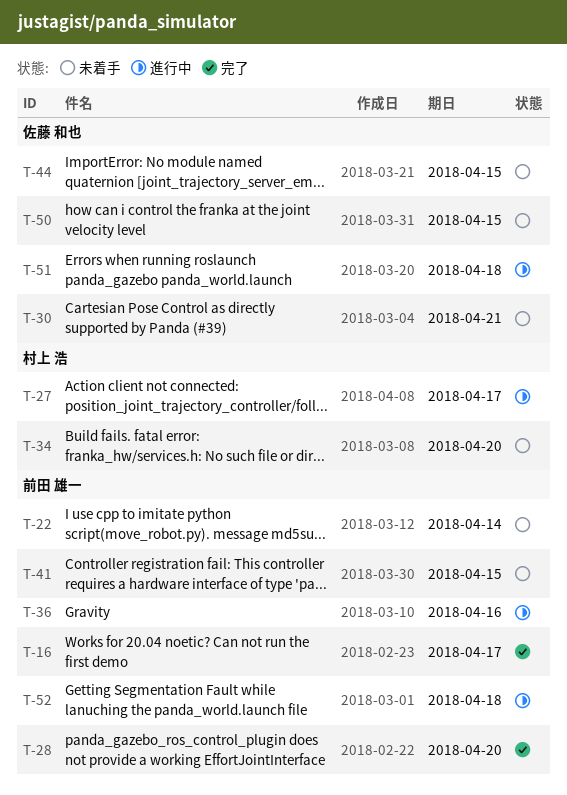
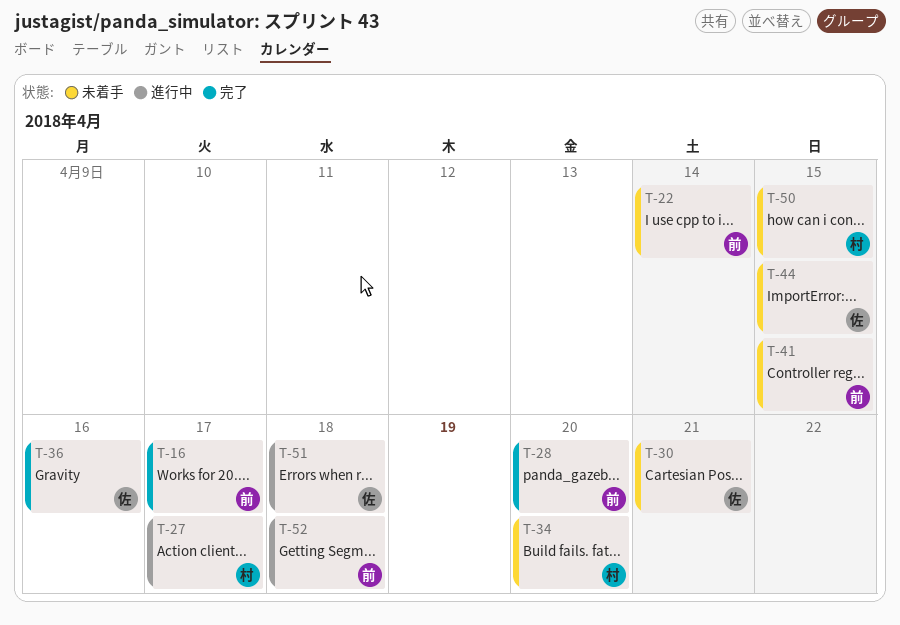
T-36, status: 進行中 -> 完了
T-36, owner: 前田 雄一 -> 佐藤 和也
T-50, owner: 佐藤 和也 -> 村上 浩

